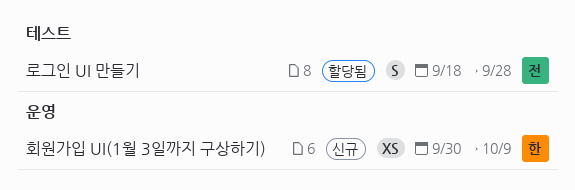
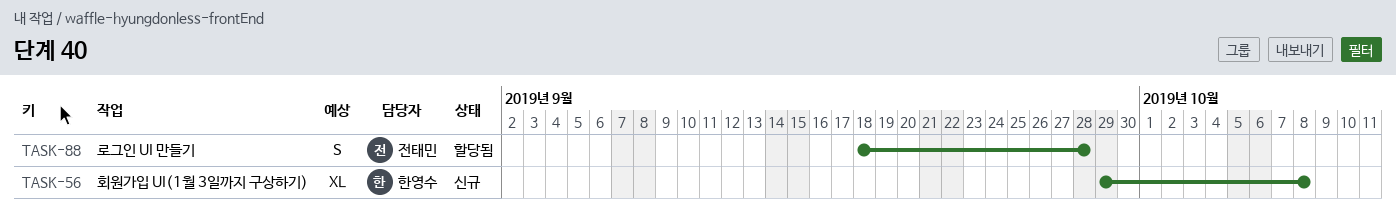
회원가입 UI(1월 3일까지 구상하기), estimate: XS -> XL
회원가입 UI(1월 3일까지 구상하기), start: Sep 30 -> Sep 29
회원가입 UI(1월 3일까지 구상하기), due: Oct 9 -> Oct 8

